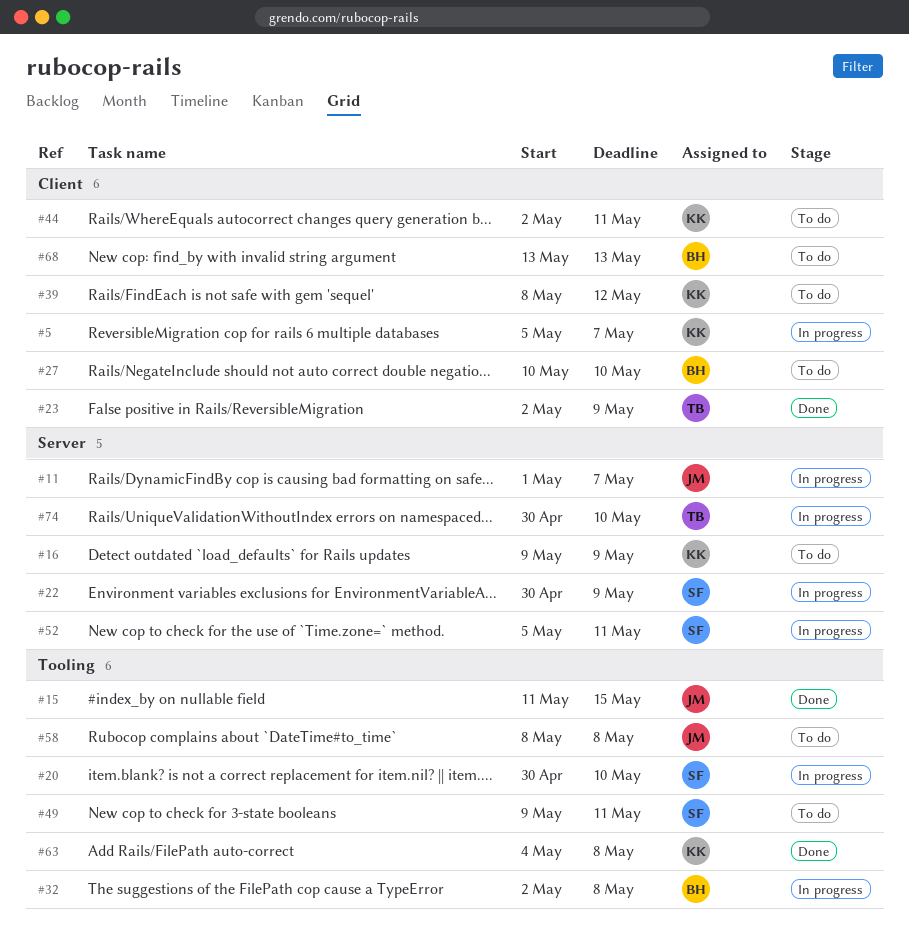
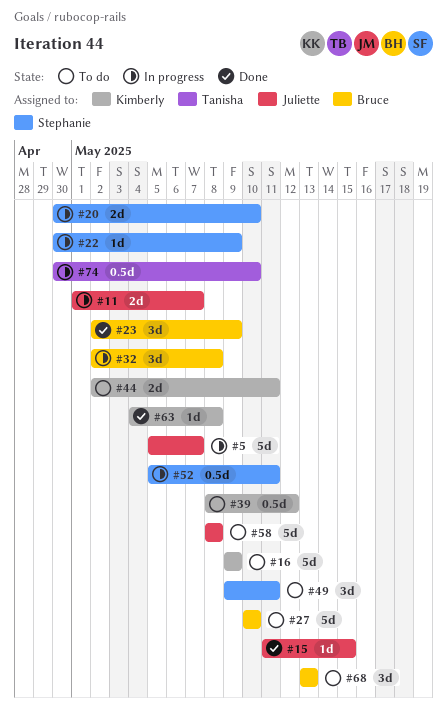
#5, owner: Kimberly -> Juliette
#23, owner: Tanisha -> Bruce

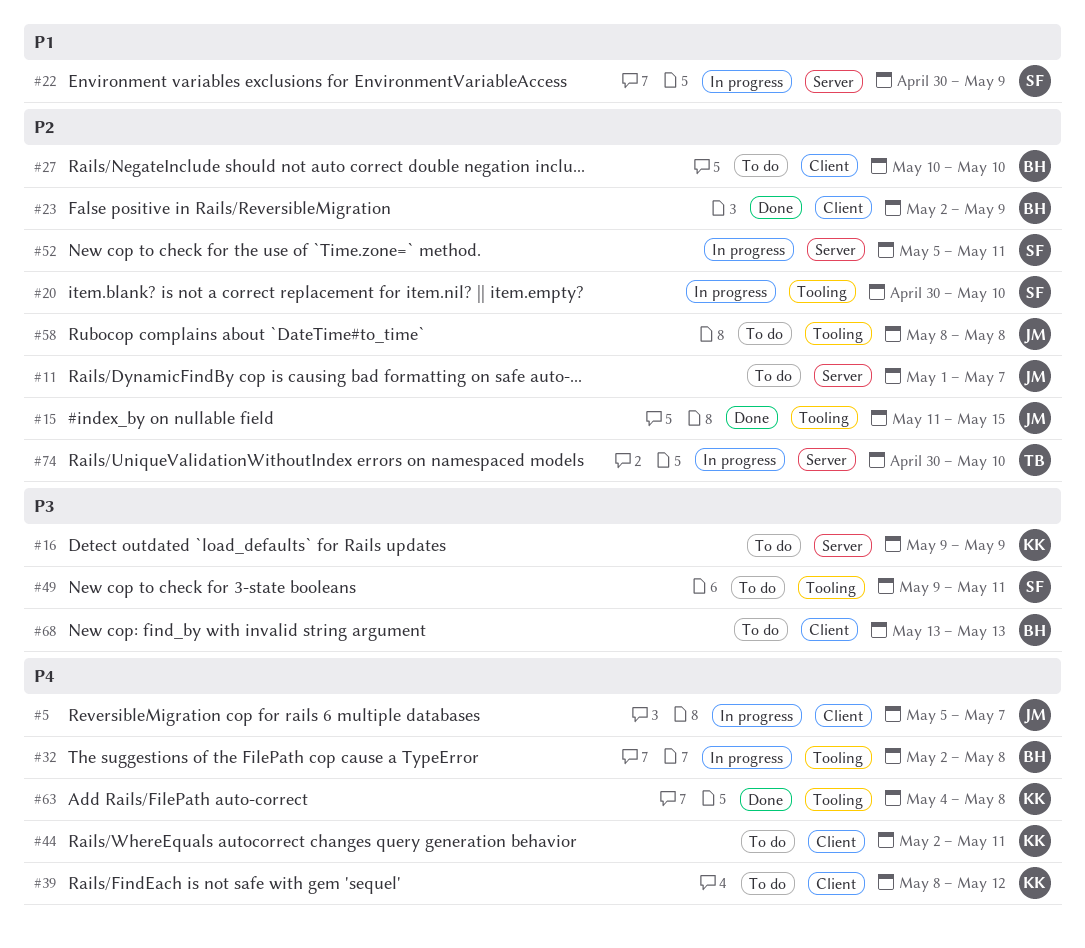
#11, status: In progress -> To do

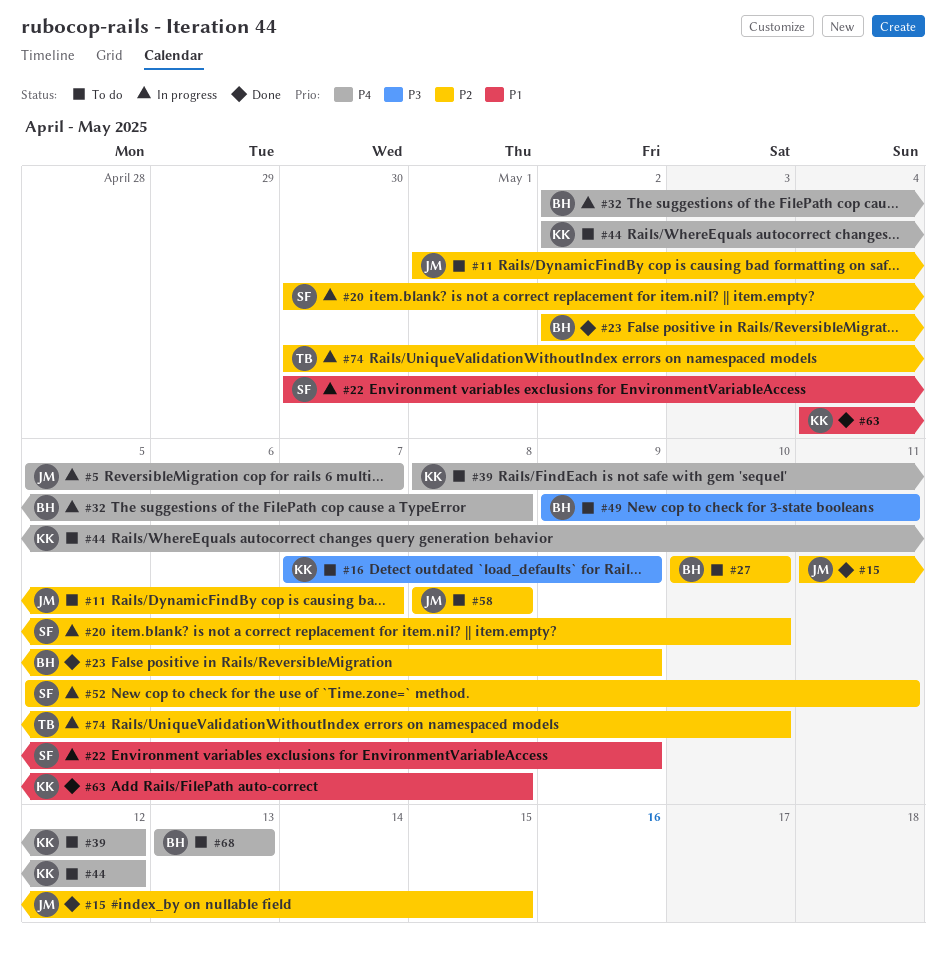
#16, start: May 9 -> May 7
#44, due: May 11 -> May 12
#49, owner: SF -> BH
#63, priority: P4 -> P1
#68, priority: P3 -> P4

